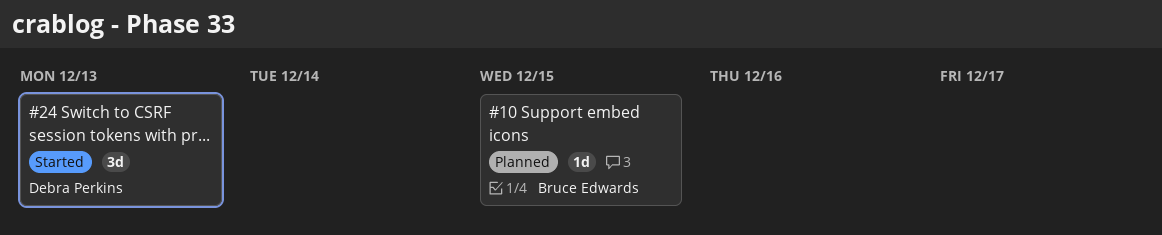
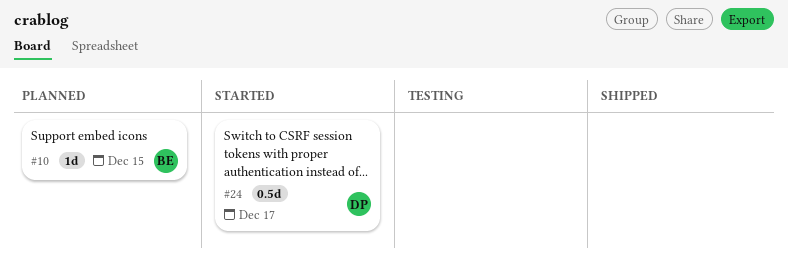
#24, estimate: 3d -> 0.5d
#24, due: Dec 13 -> Dec 17

